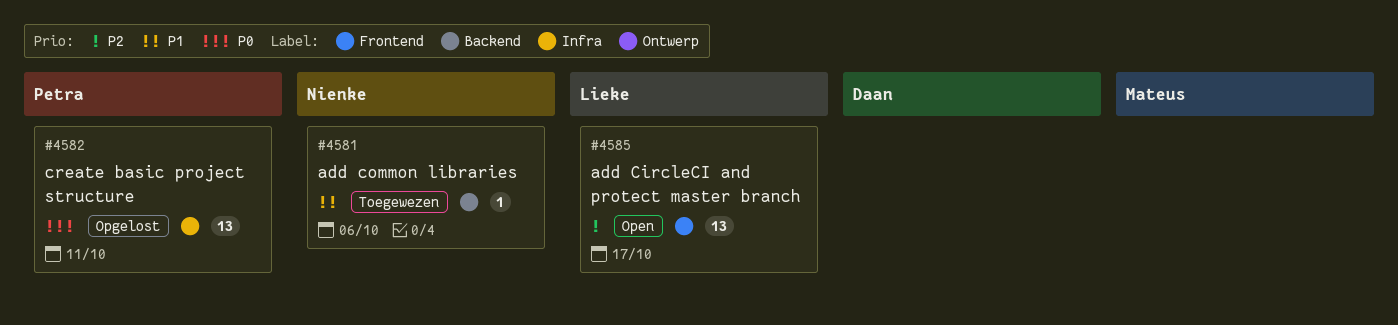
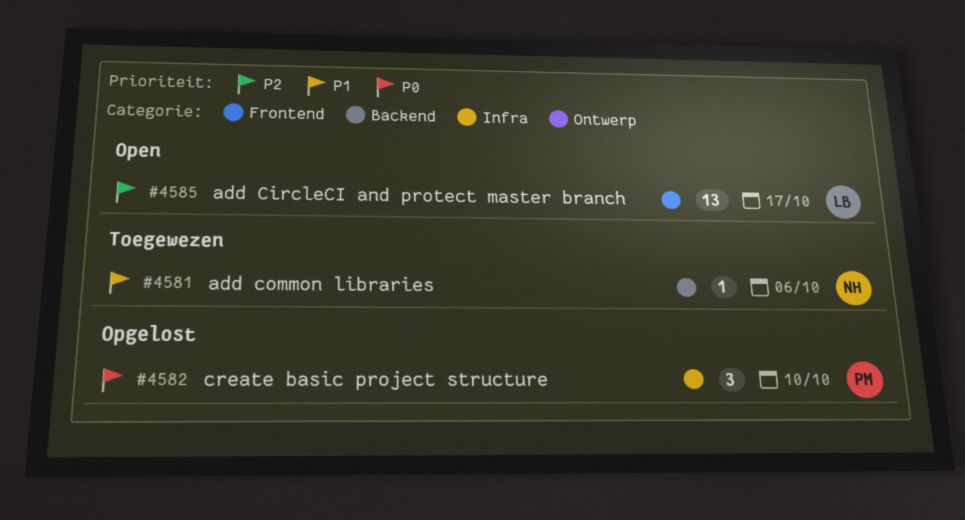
#4582, estimate: 13 -> 3
#4582, due: Oct 11 -> Oct 10

